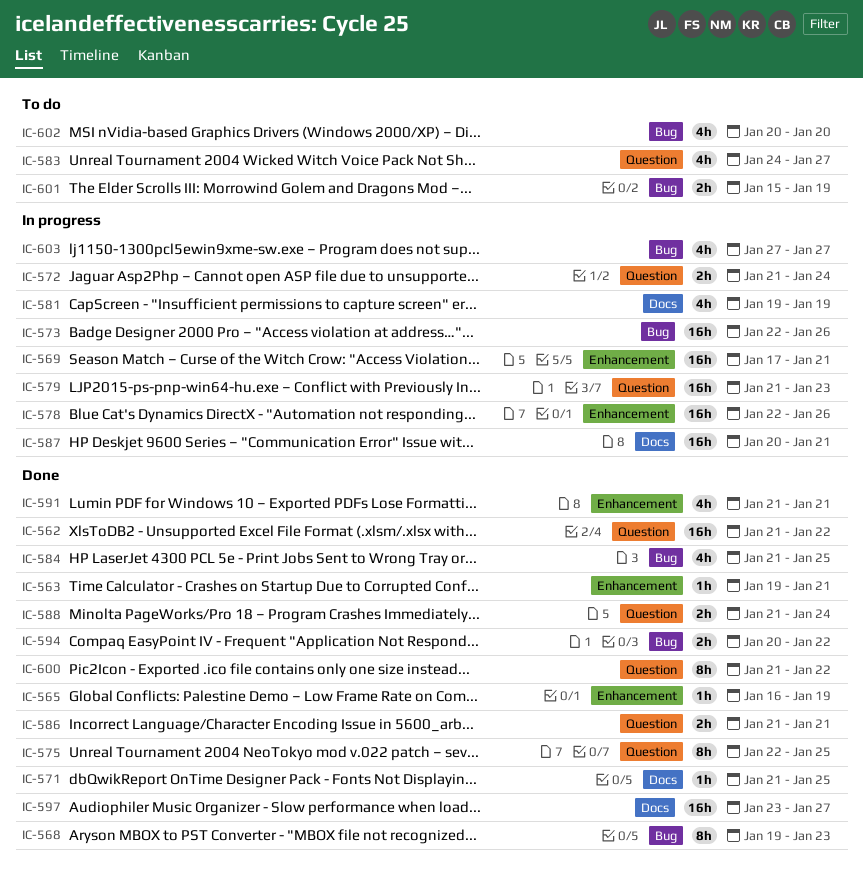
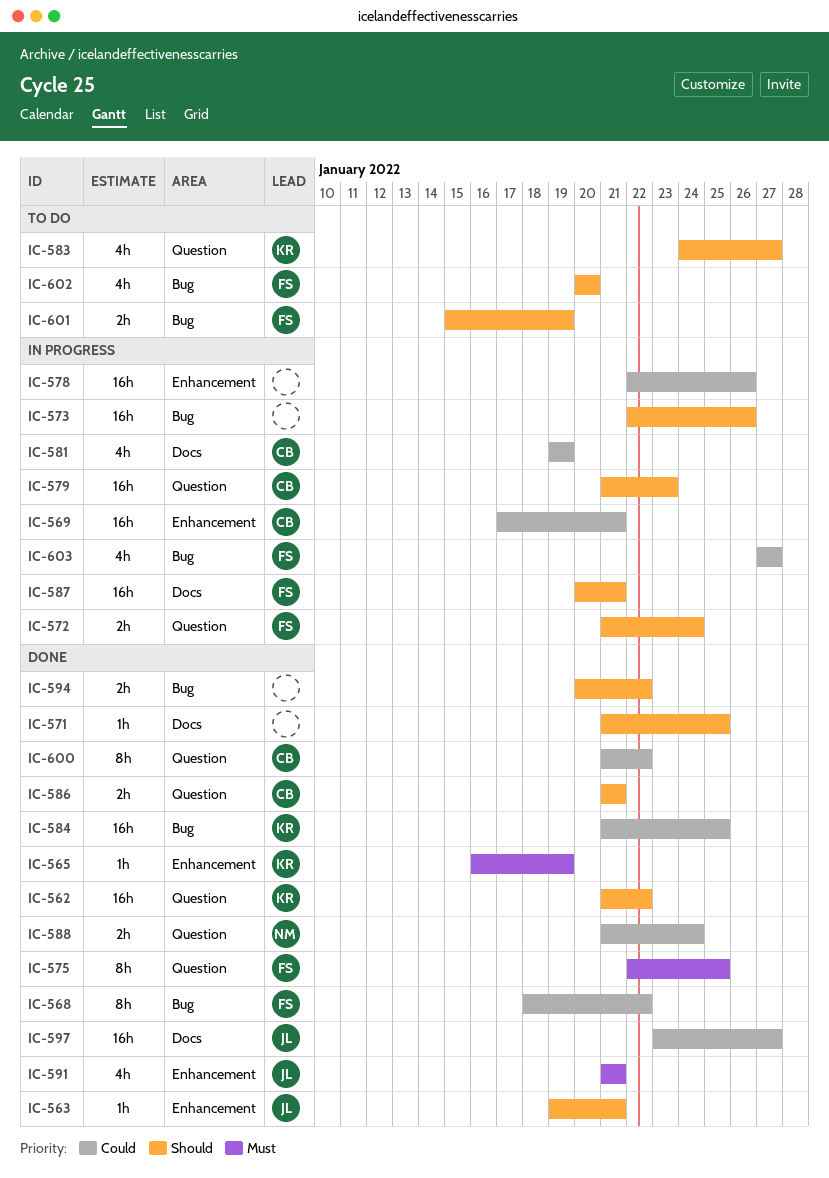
IC-568, start: Jan 19 -> Jan 18
IC-568, due: Jan 23 -> Jan 22
IC-584, estimate: 4h -> 16h

